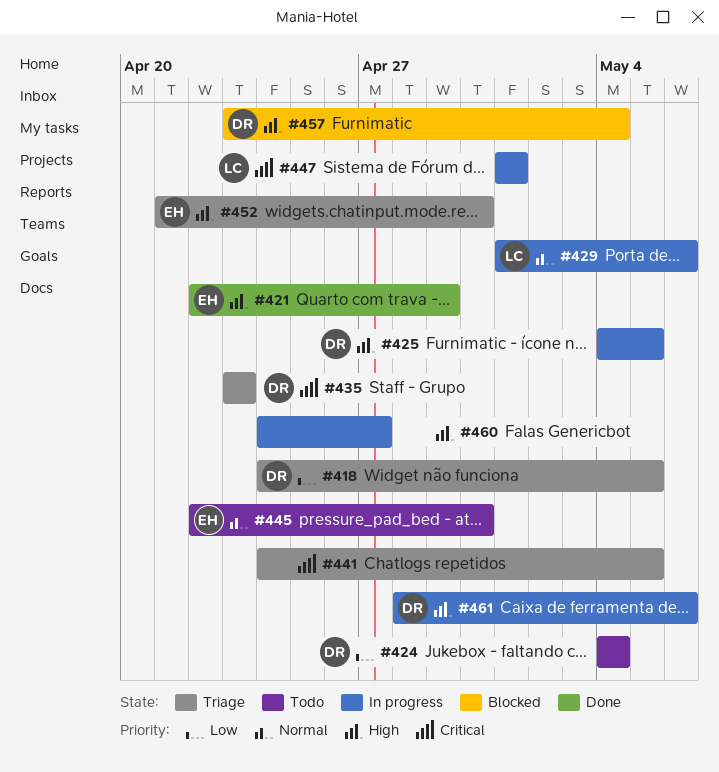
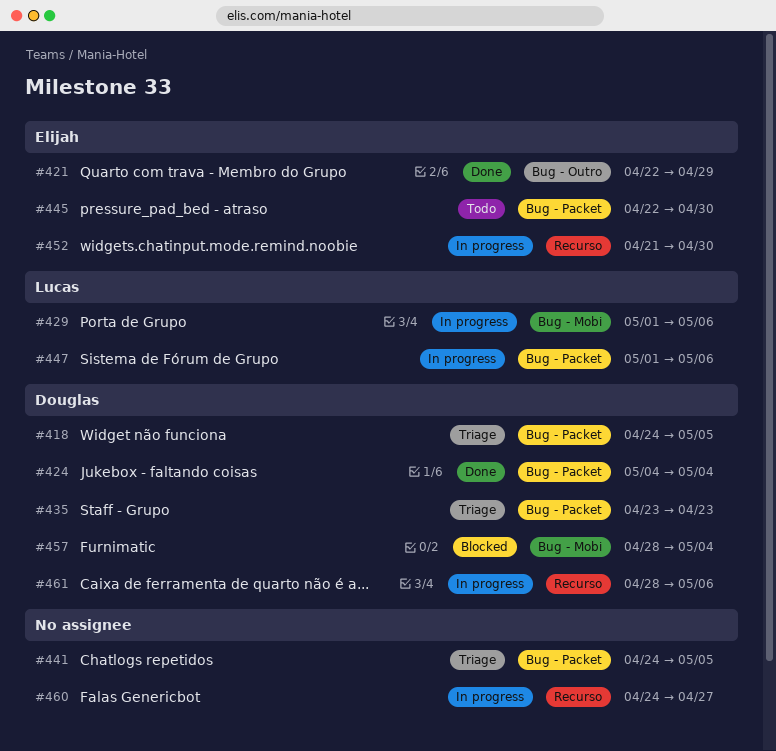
#424, status: Todo -> Done
#425: present -> none
#447, due: May 1 -> May 6
#452, status: Triage -> In progress
#457, start: Apr 23 -> Apr 28

